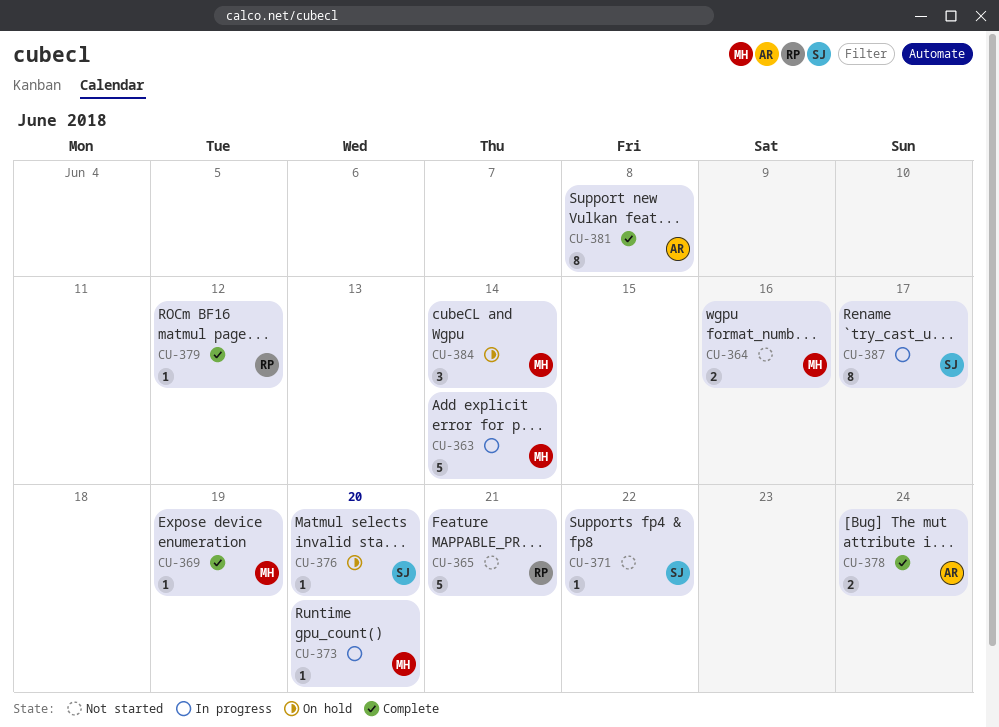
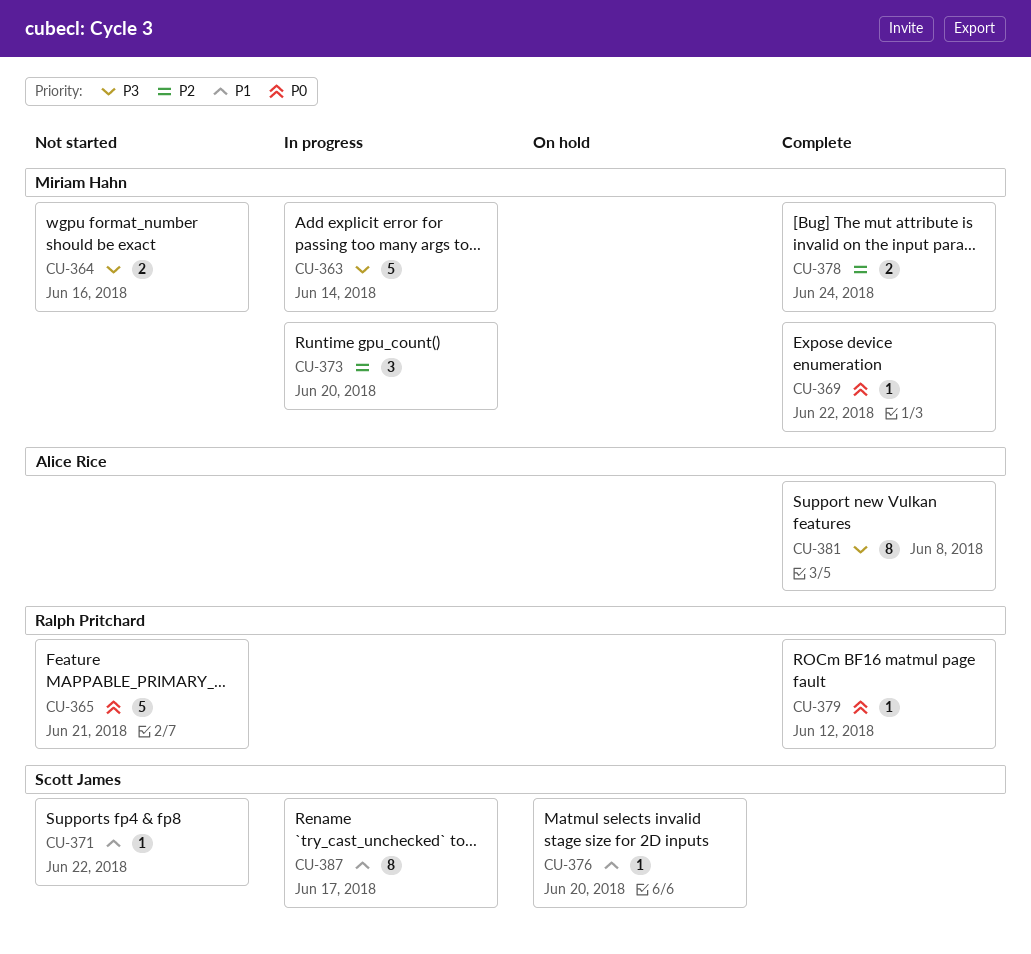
CU-369, due: Jun 19 -> Jun 22
CU-373, estimate: 1 -> 3
CU-378, owner: Alice Rice -> Miriam Hahn
CU-384: present -> none

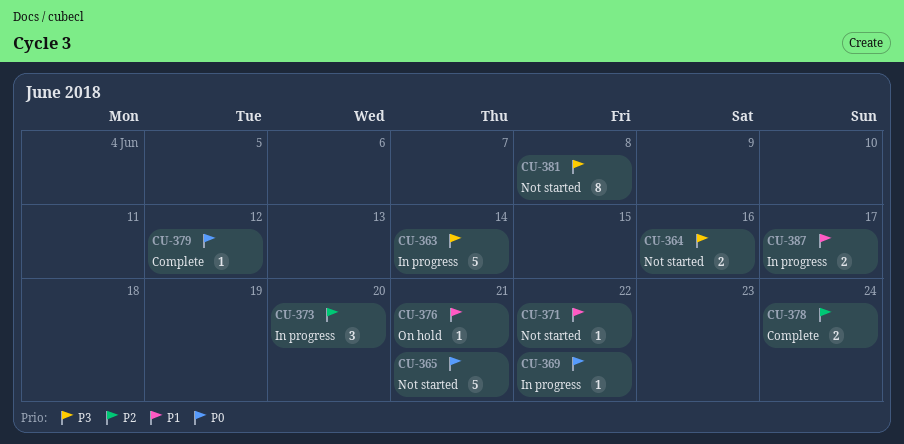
CU-369, status: Complete -> In progress
CU-376, due: Jun 20 -> Jun 21
CU-381, status: Complete -> Not started
CU-387, estimate: 8 -> 2

